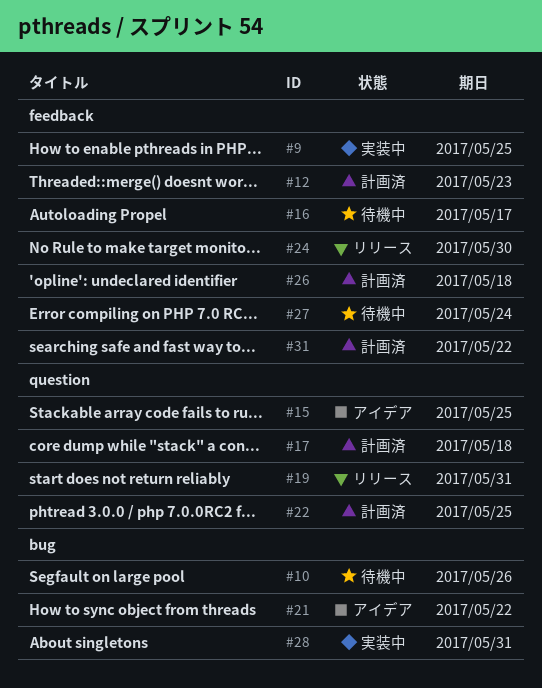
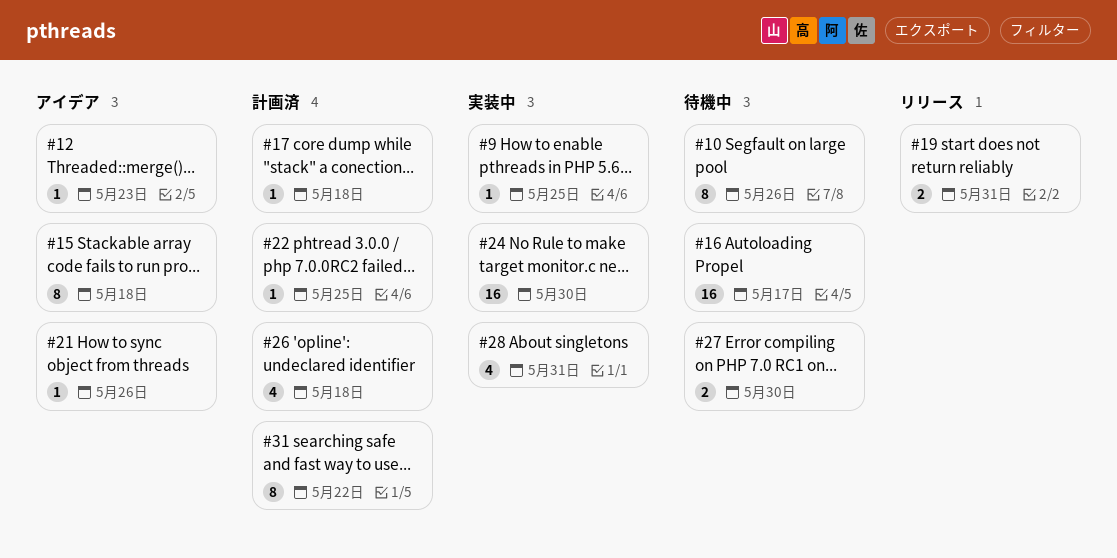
#12, status: 計画済 -> アイデア
#15, due: May 25 -> May 18
#21, due: May 22 -> May 26
#24, status: リリース -> 実装中
#27, due: May 24 -> May 30

